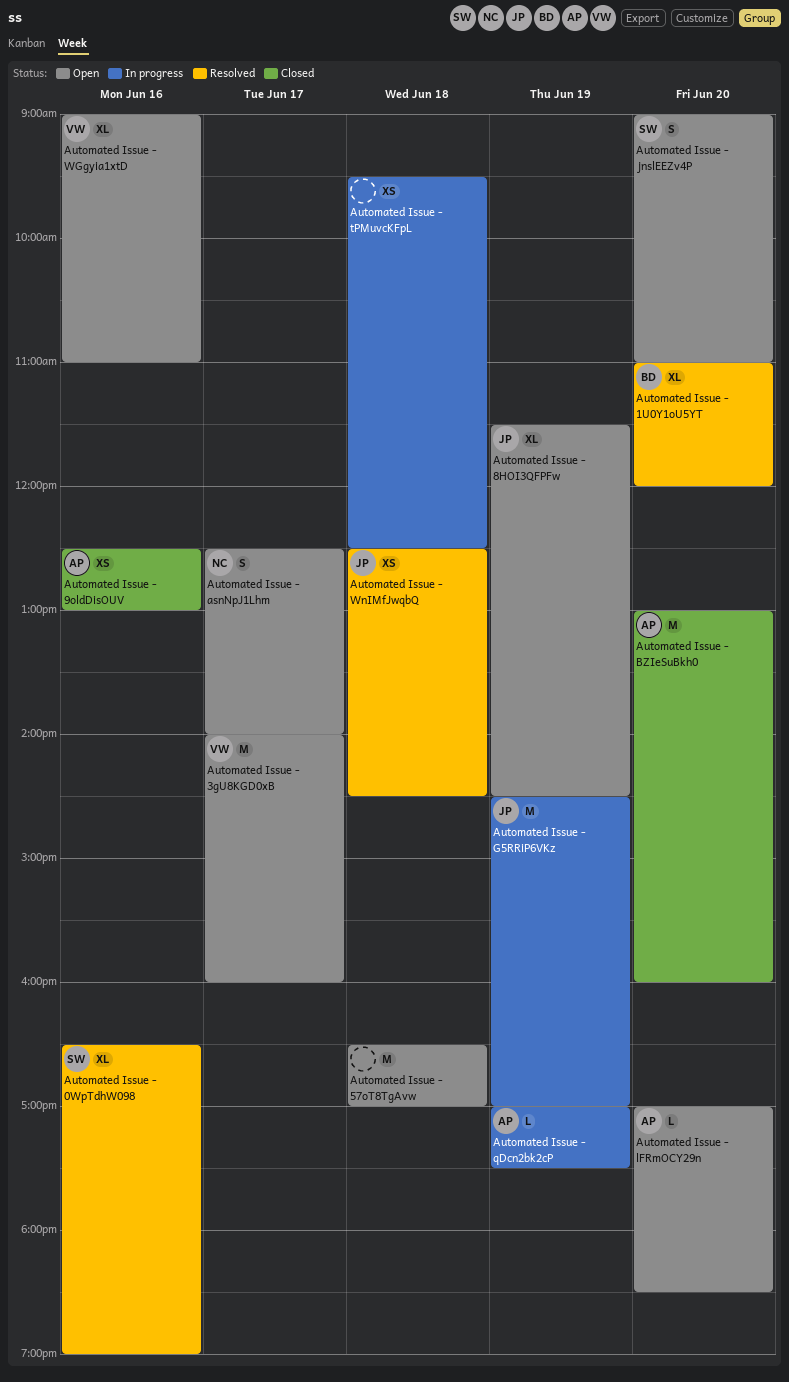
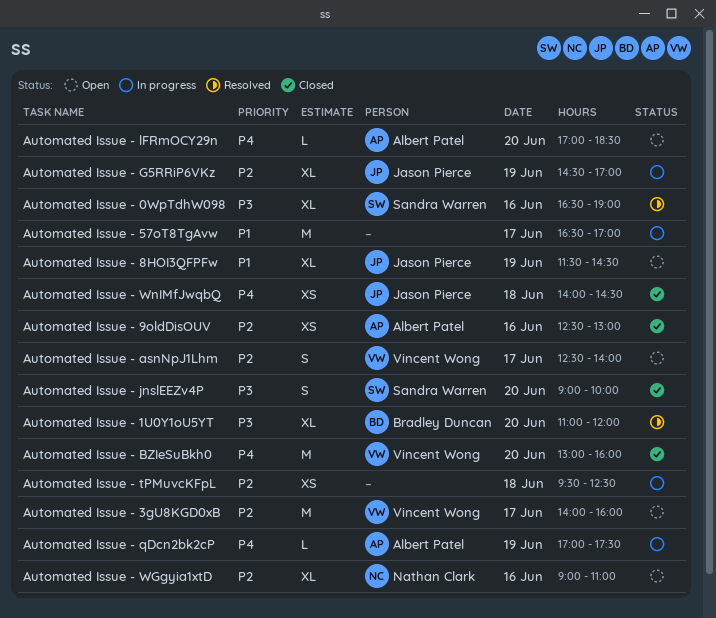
Automated Issue - 57oT8TgAvw, status: Open -> In progress
Automated Issue - 57oT8TgAvw, day: Jun 18 -> Jun 17
Automated Issue - asnNpJ1Lhm, owner: Nathan Clark -> Vincent Wong
Automated Issue - BZIeSuBkh0, owner: Albert Patel -> Vincent Wong
Automated Issue - G5RRiP6VKz, estimate: M -> XL
Automated Issue - jnslEEZv4P, status: Open -> Closed
Automated Issue - jnslEEZv4P, ends: 11:00 -> 10:00
Automated Issue - WGgyia1xtD, owner: Vincent Wong -> Nathan Clark
Automated Issue - WnIMfJwqbQ, status: Resolved -> Closed
Automated Issue - WnIMfJwqbQ, begins: 12:30 -> 14:00

